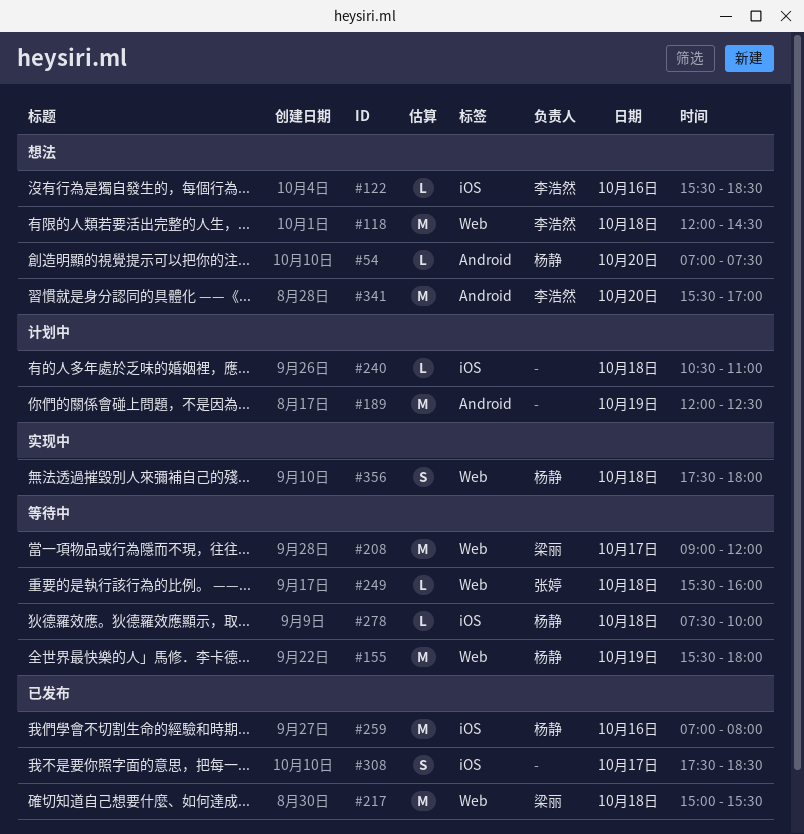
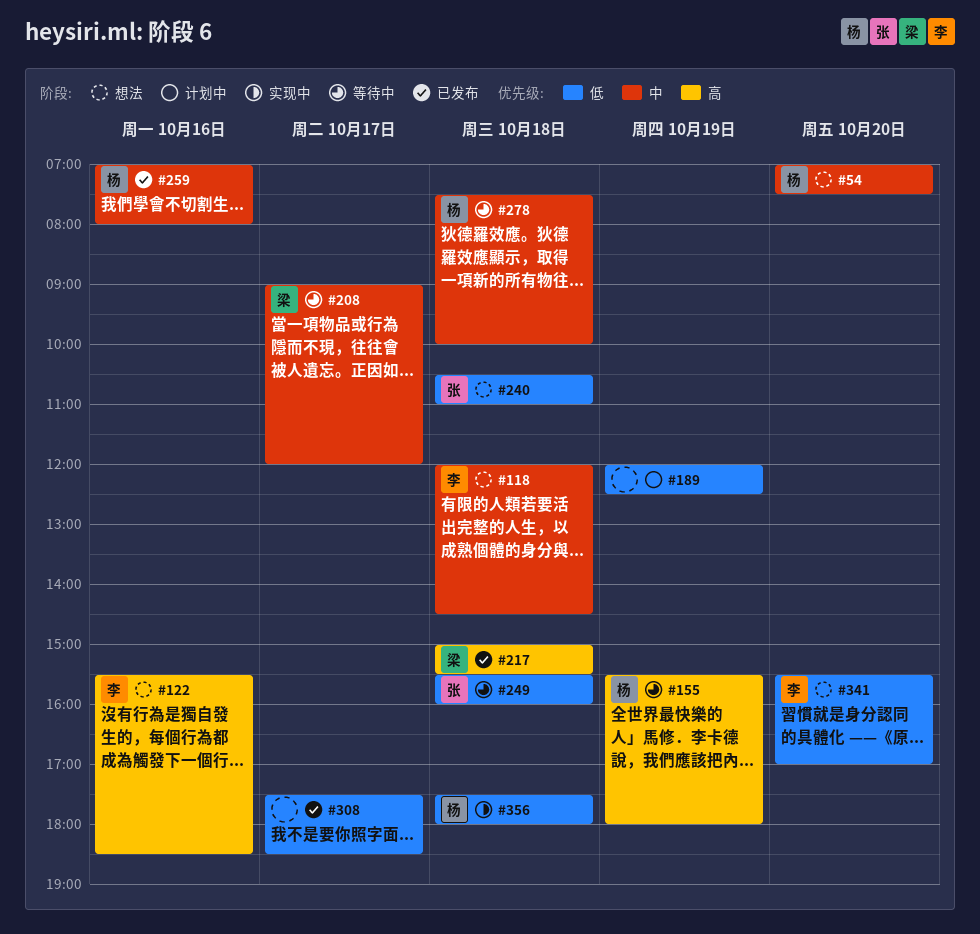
#240, status: 计划中 -> 想法
#240, owner: none -> 张婷

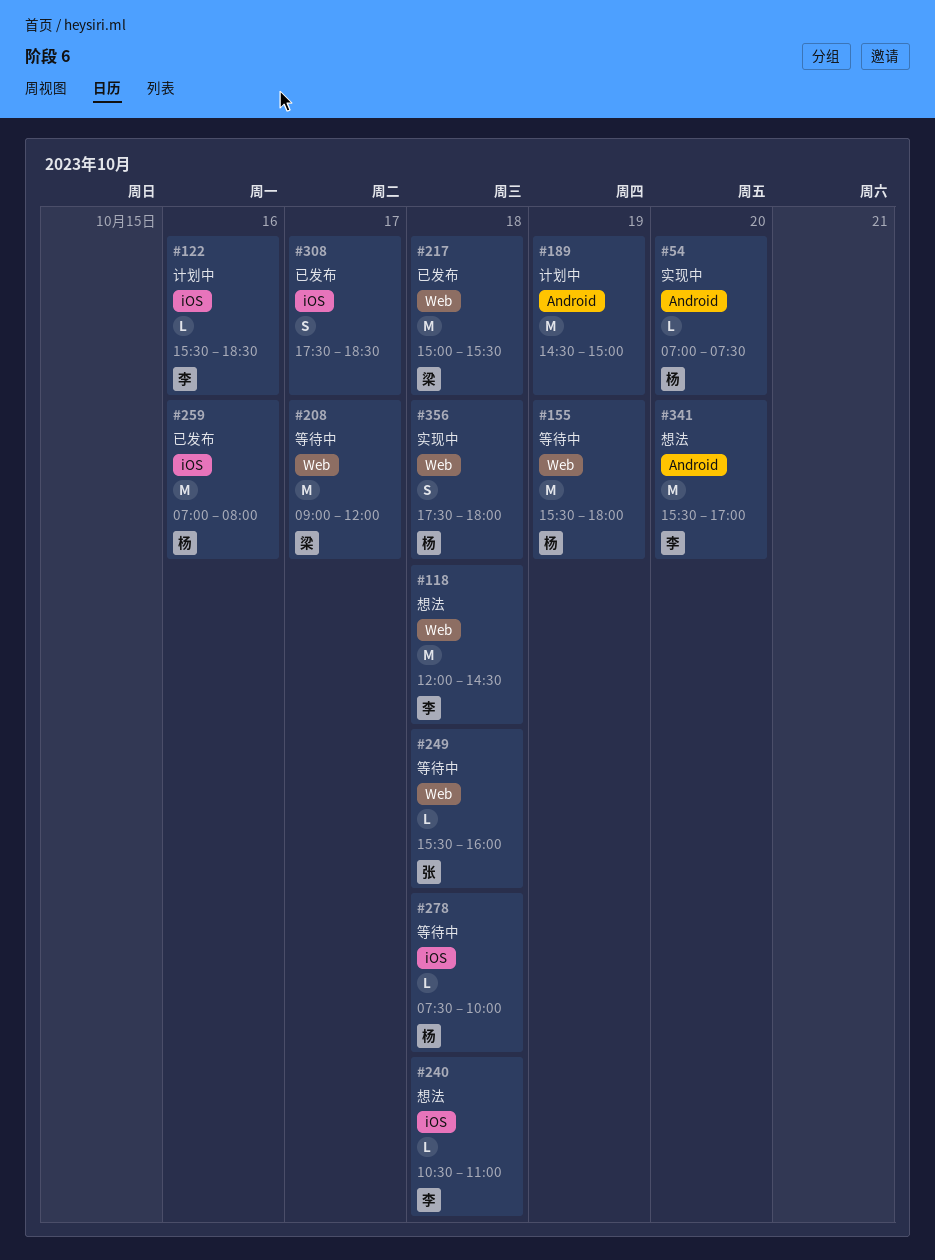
#54, status: 想法 -> 实现中
#122, status: 想法 -> 计划中
#189, begins: 12:00 -> 14:30
#189, ends: 12:30 -> 15:00
#240, owner: 张 -> 李

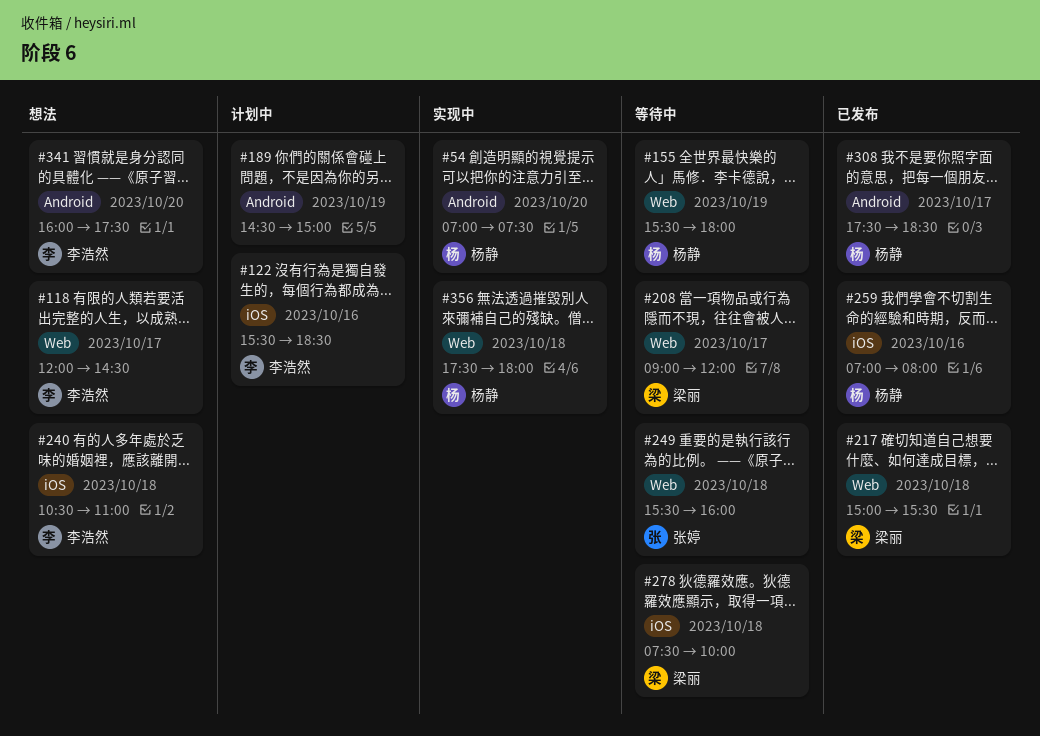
#118, day: Oct 18 -> Oct 17
#278, owner: 杨静 -> 梁丽
#308, owner: none -> 杨静
#308, label: iOS -> Android
#341, begins: 15:30 -> 16:00
#341, ends: 17:00 -> 17:30

